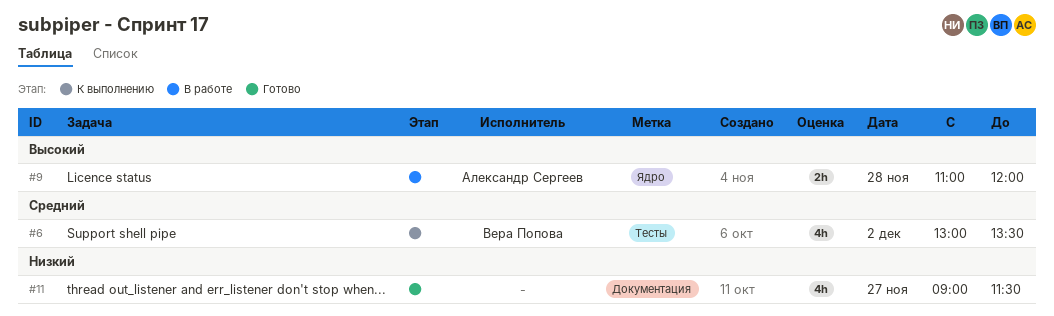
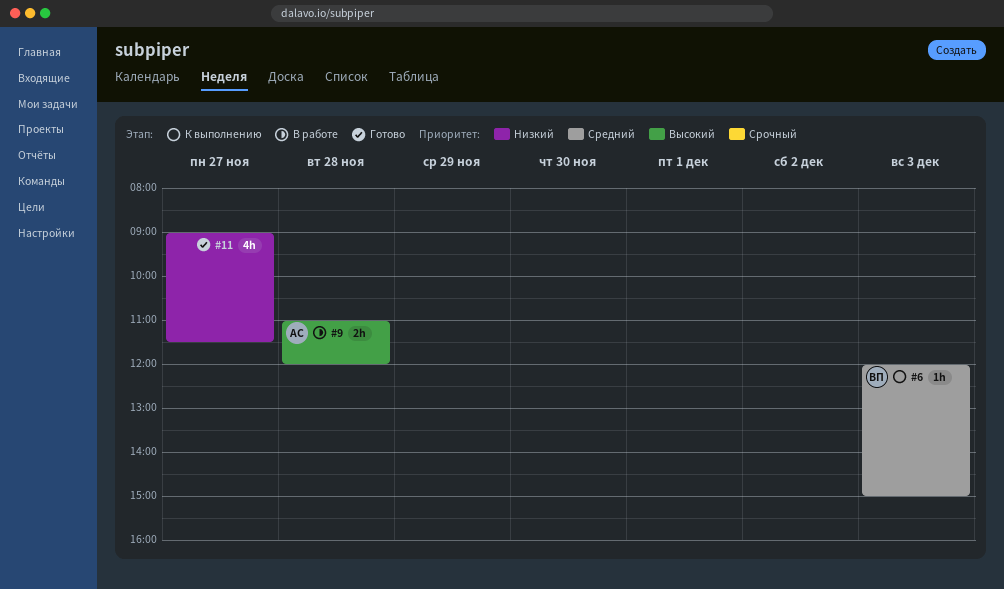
#6, estimate: 4h -> 1h
#6, day: Dec 2 -> Dec 3
#6, begins: 13:00 -> 12:00
#6, ends: 13:30 -> 15:00

